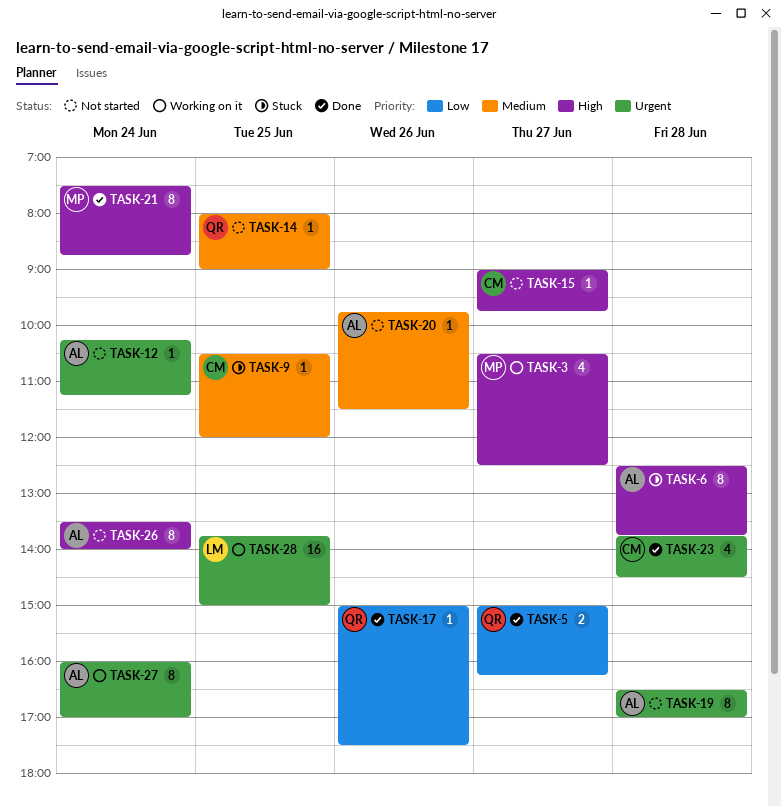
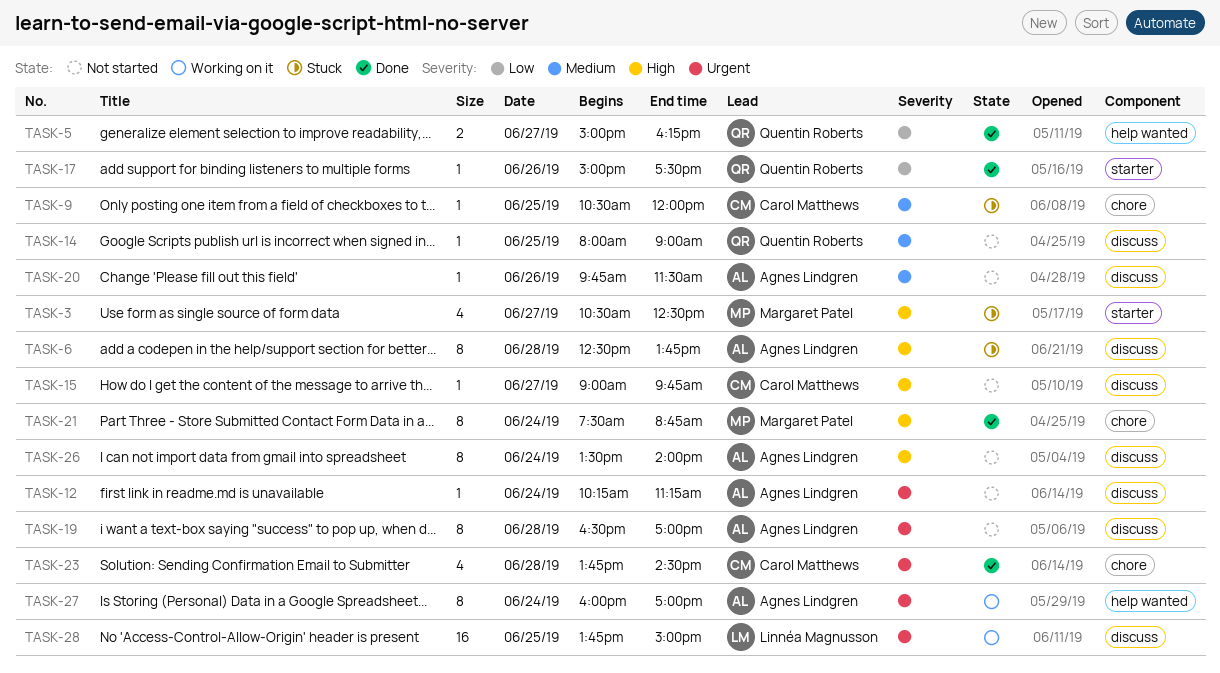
TASK-3, status: Working on it -> Stuck

